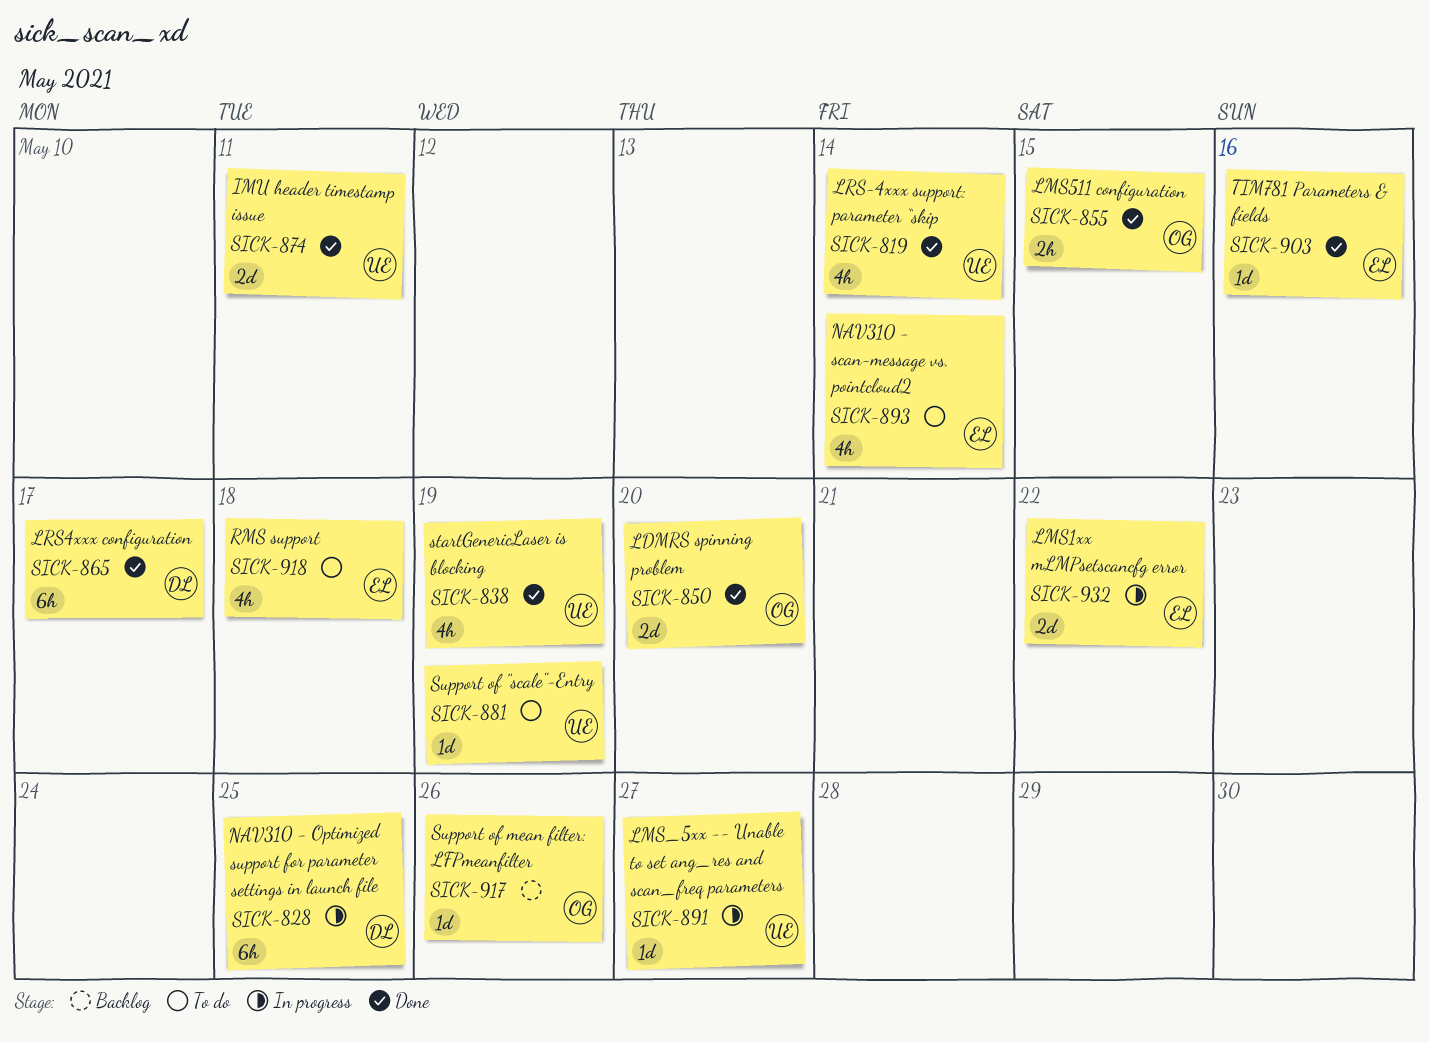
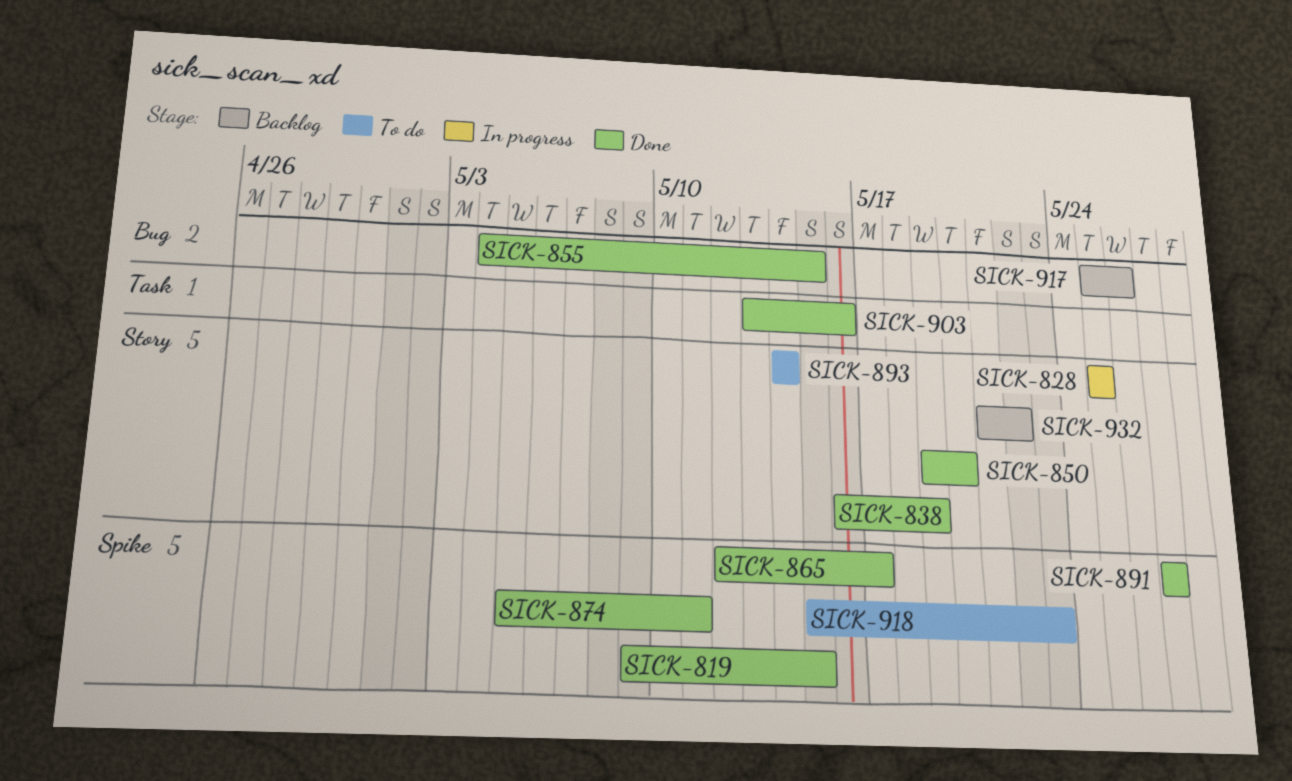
SICK-819, due: May 14 -> May 15
SICK-881: present -> none
SICK-891, status: In progress -> Done
SICK-918, due: May 18 -> May 23
SICK-932, status: In progress -> Backlog

